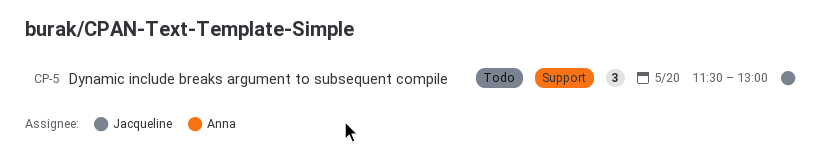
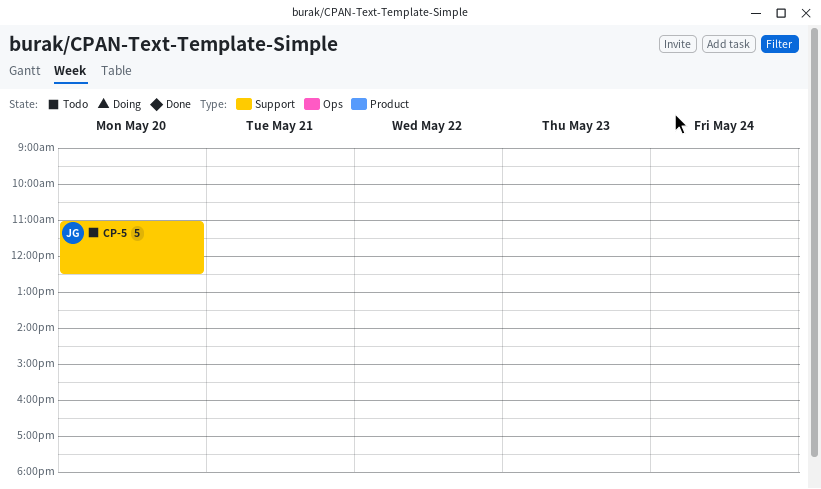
CP-5, estimate: 3 -> 5
CP-5, begins: 11:30 -> 11:00
CP-5, ends: 13:00 -> 12:30

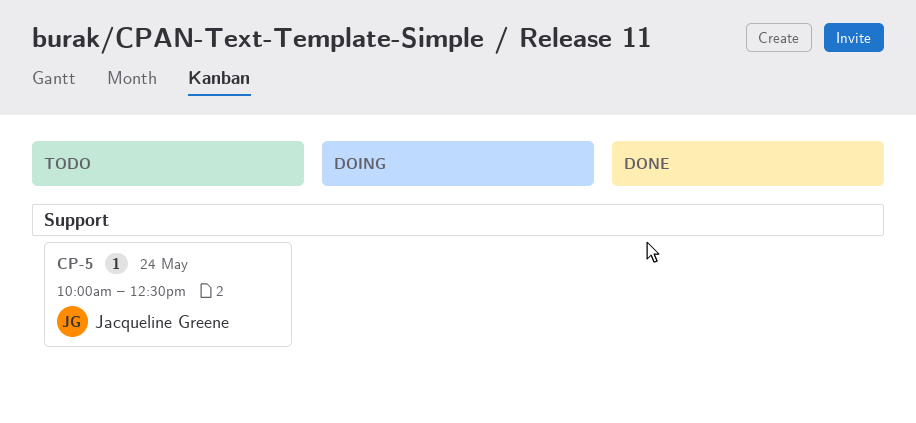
CP-5, estimate: 5 -> 1
CP-5, day: May 20 -> May 24
CP-5, begins: 11:00 -> 10:00

